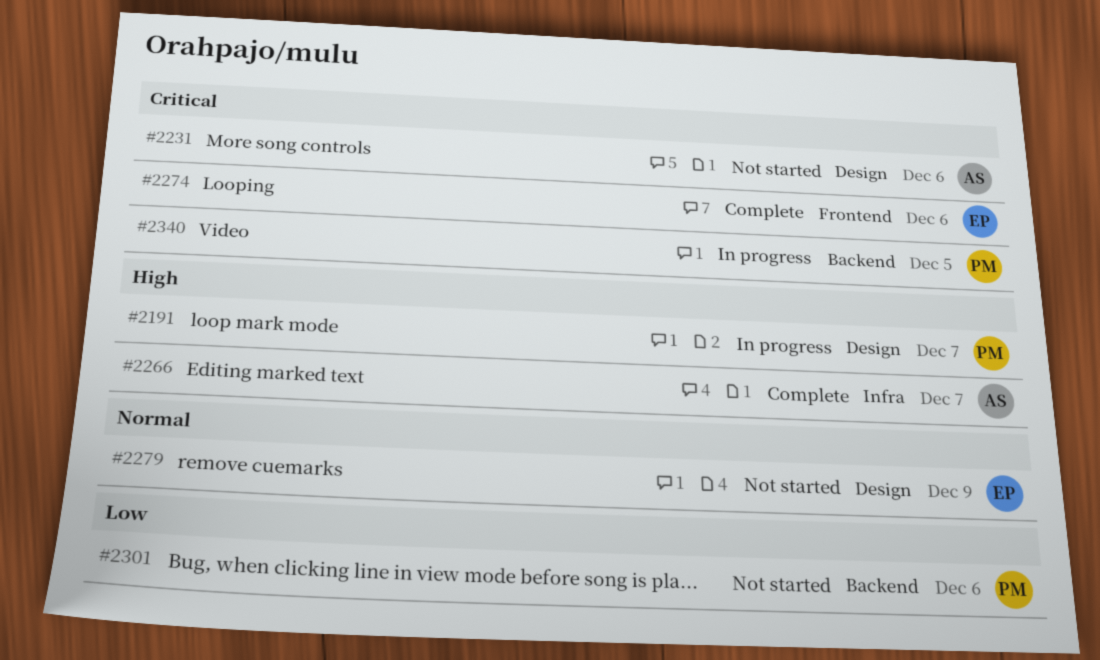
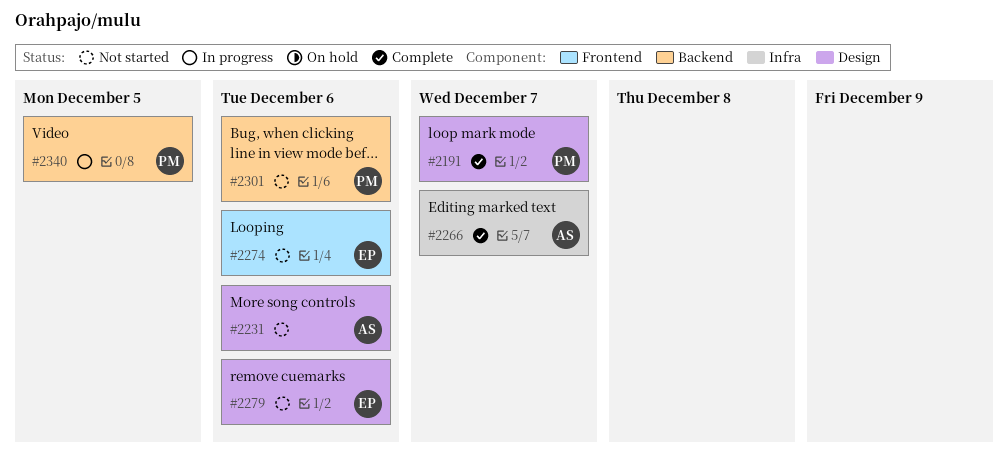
#2191, status: In progress -> Complete
#2274, status: Complete -> Not started
#2279, due: Dec 9 -> Dec 6

